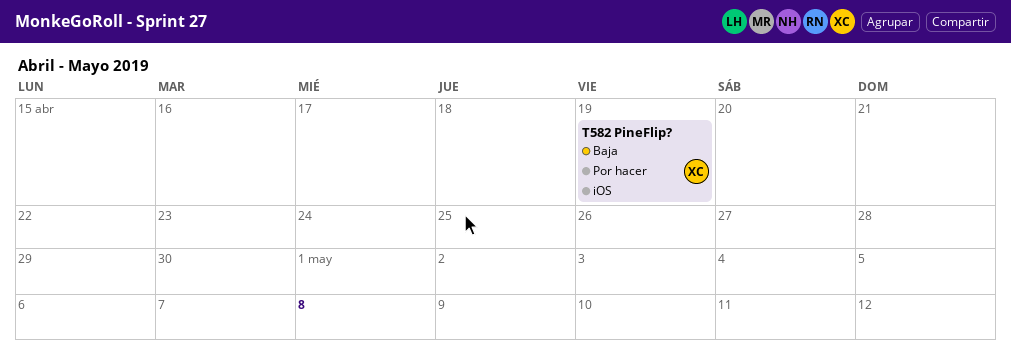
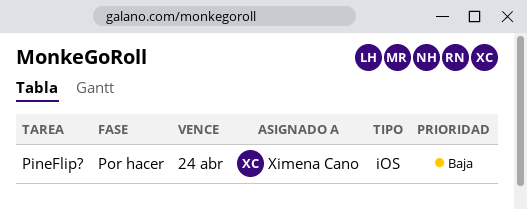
PineFlip?, due: Apr 19 -> Apr 24

